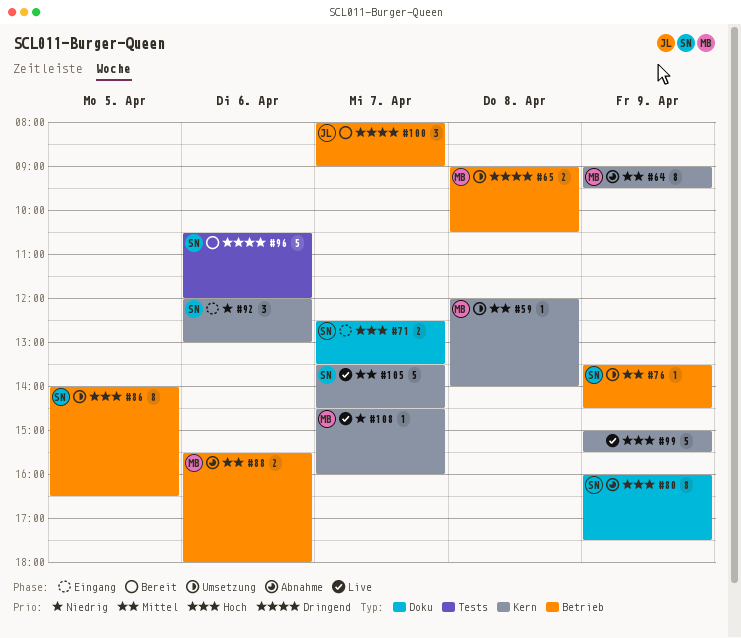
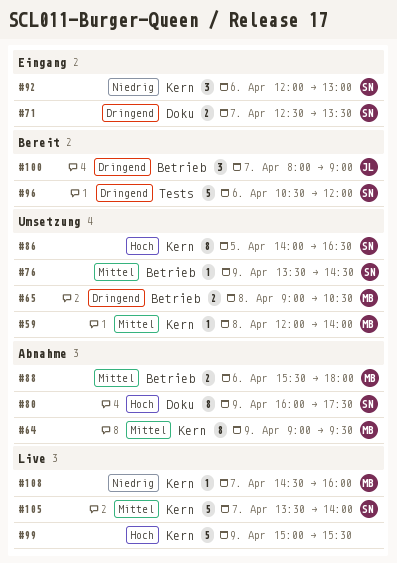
#71, priority: Hoch -> Dringend
#86, label: Betrieb -> Kern
#105, ends: 14:30 -> 14:00

